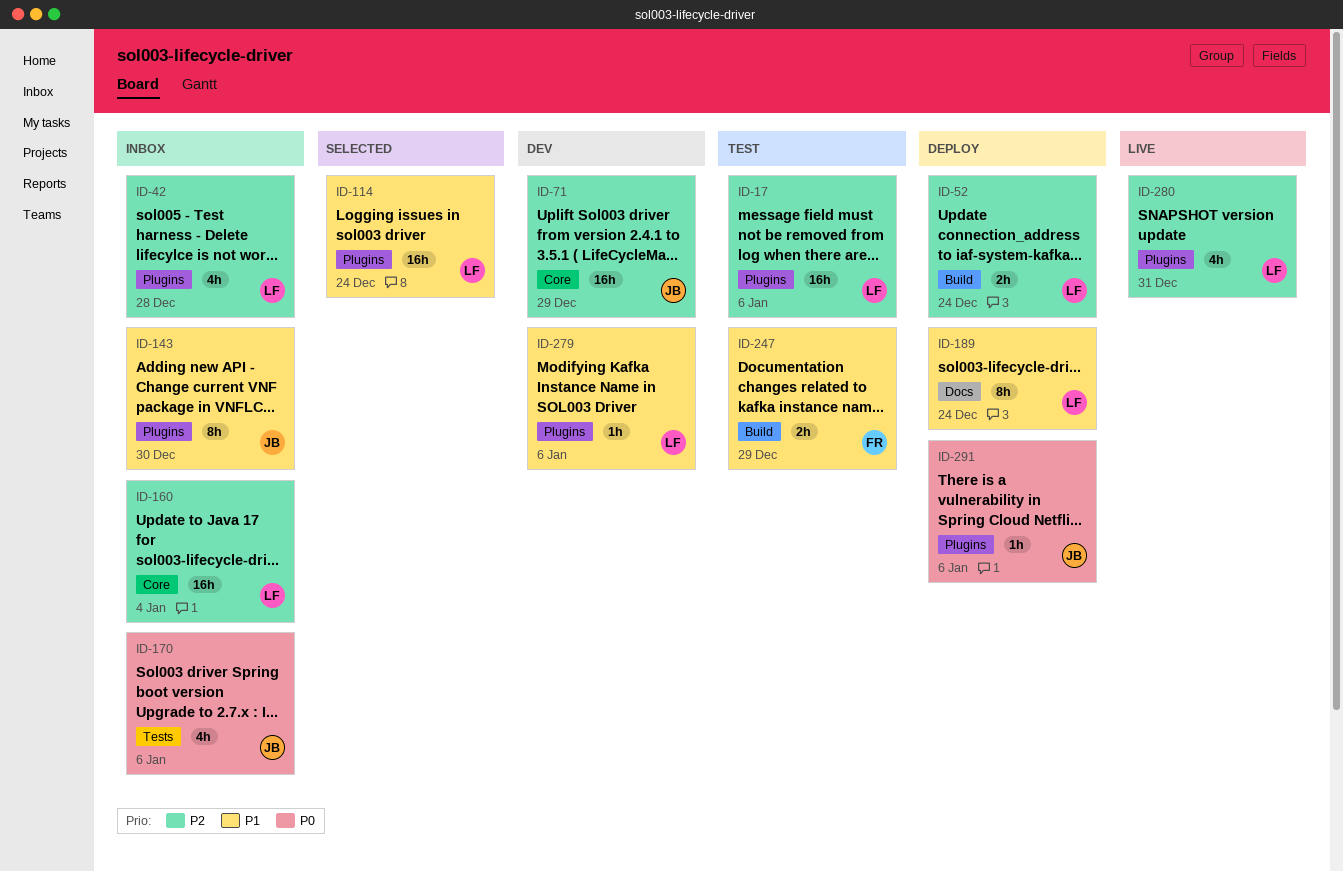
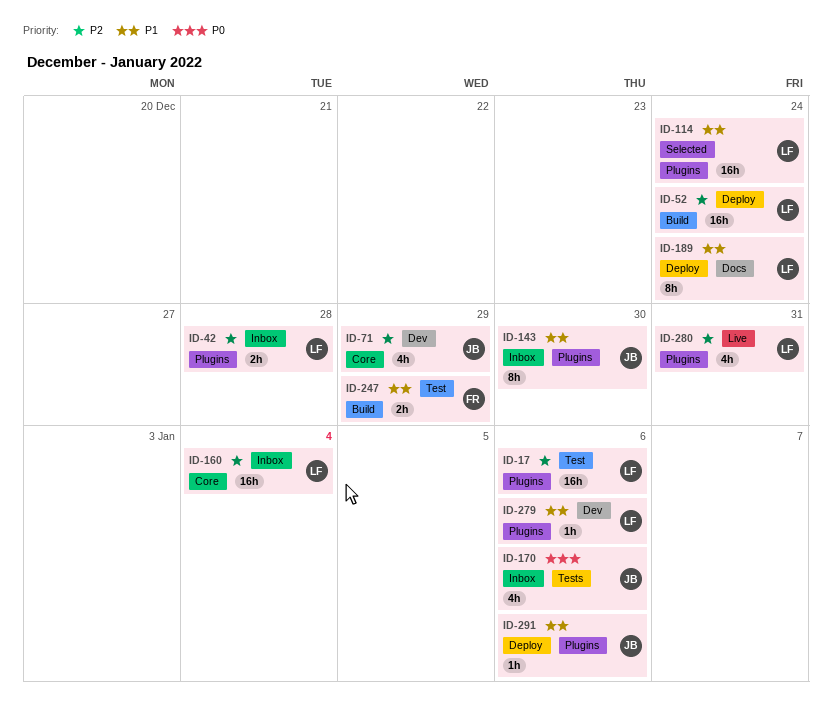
ID-42, estimate: 4h -> 2h
ID-52, estimate: 2h -> 16h
ID-71, estimate: 16h -> 4h
ID-291, priority: P0 -> P1

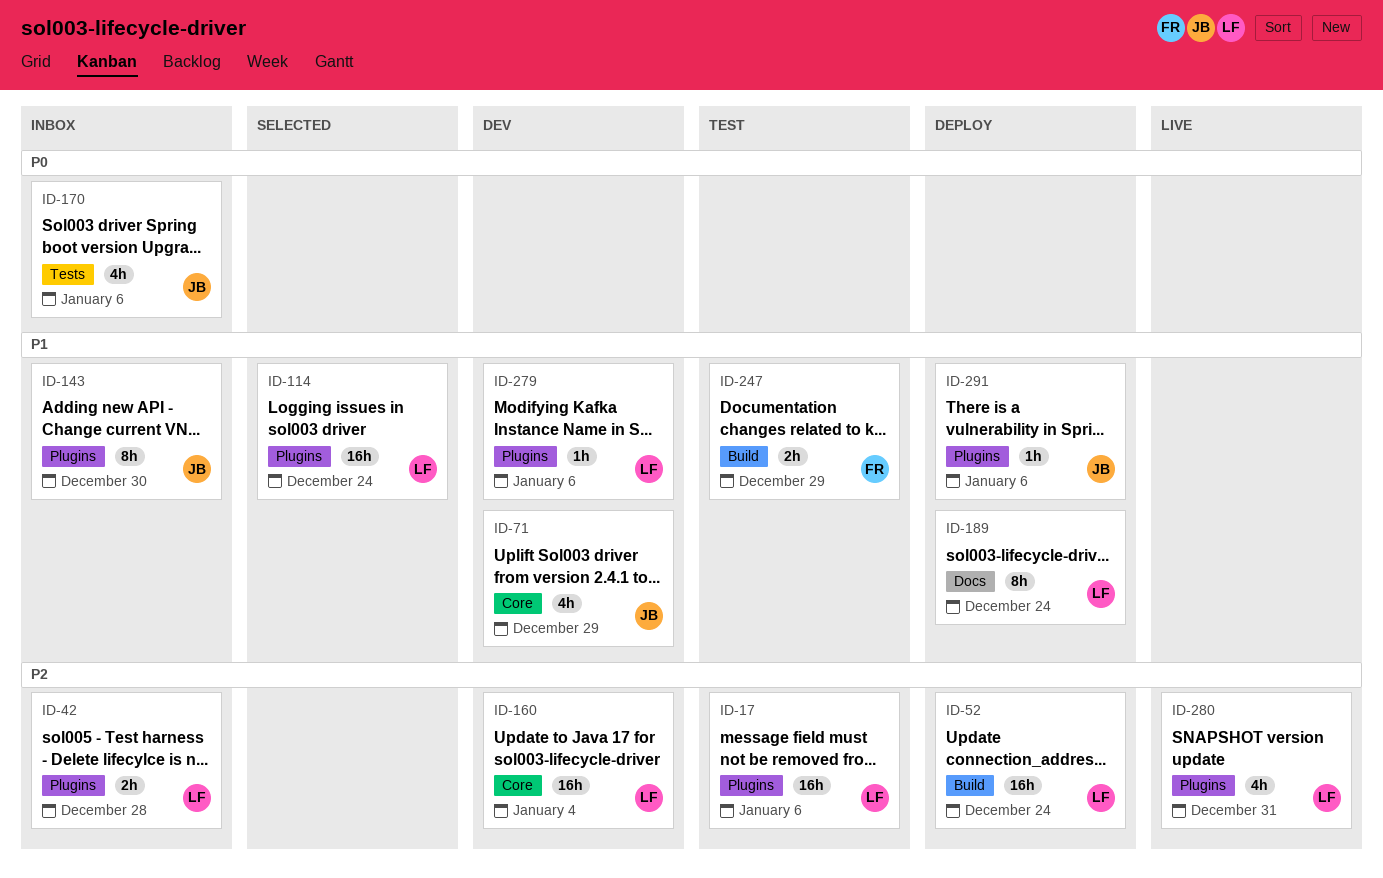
ID-71, priority: P2 -> P1
ID-160, status: Inbox -> Dev

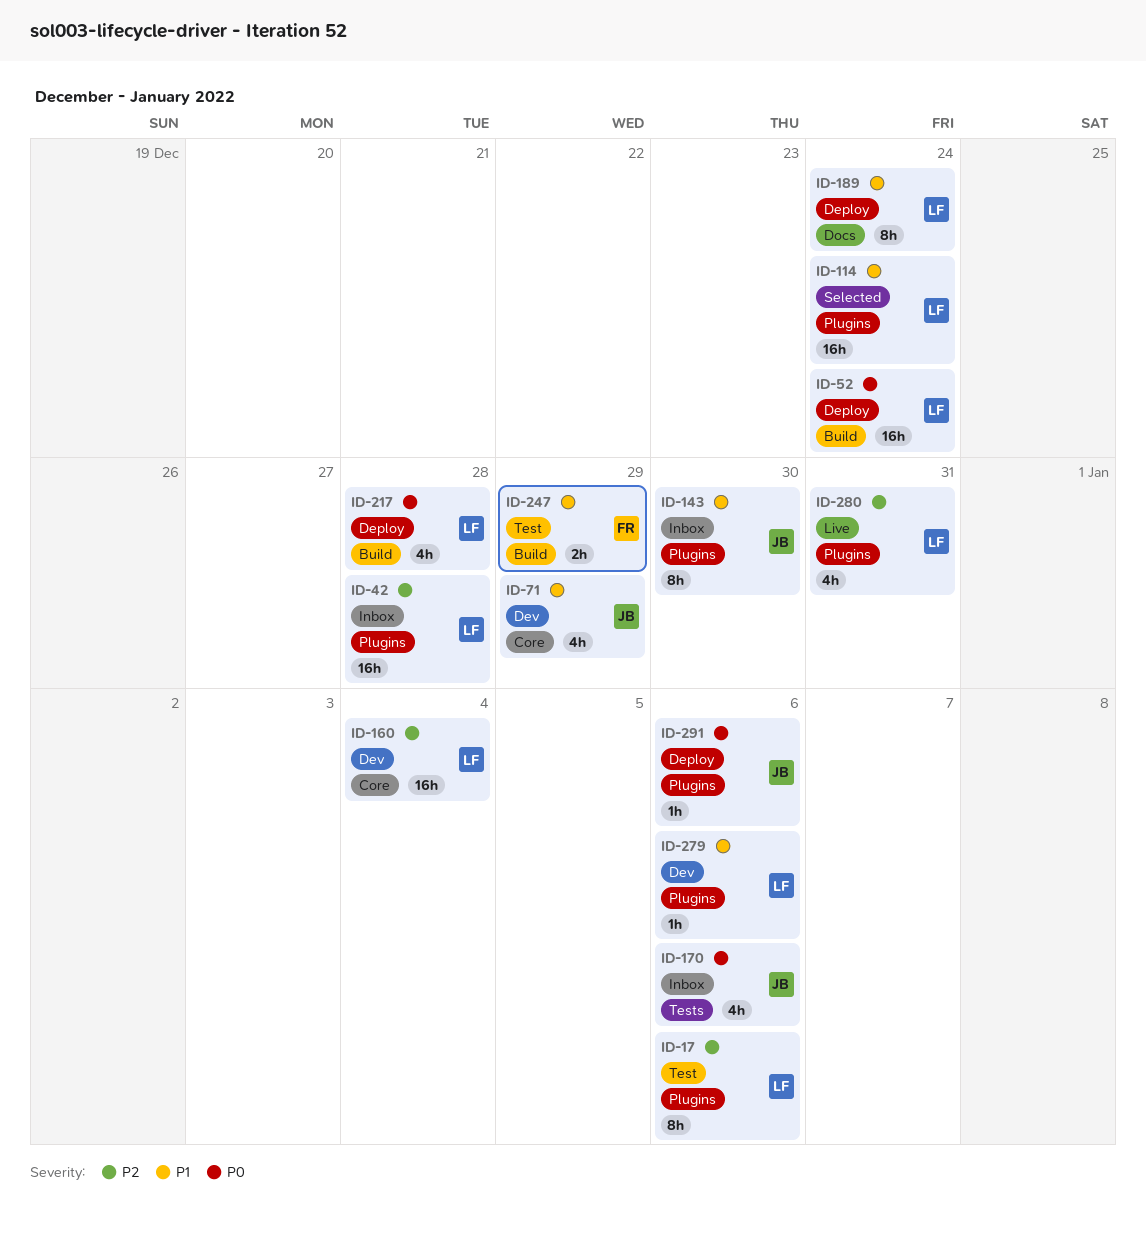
ID-17, estimate: 16h -> 8h
ID-42, estimate: 2h -> 16h
ID-52, priority: P2 -> P0
ID-217: none -> present
ID-291, priority: P1 -> P0

